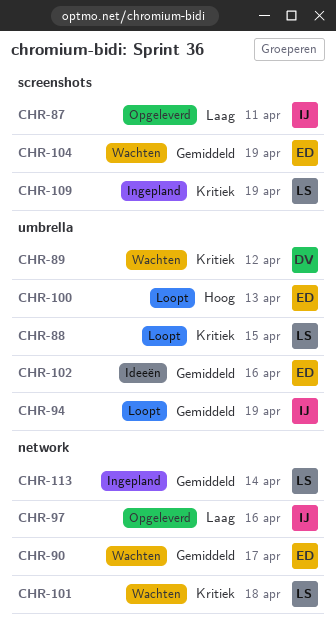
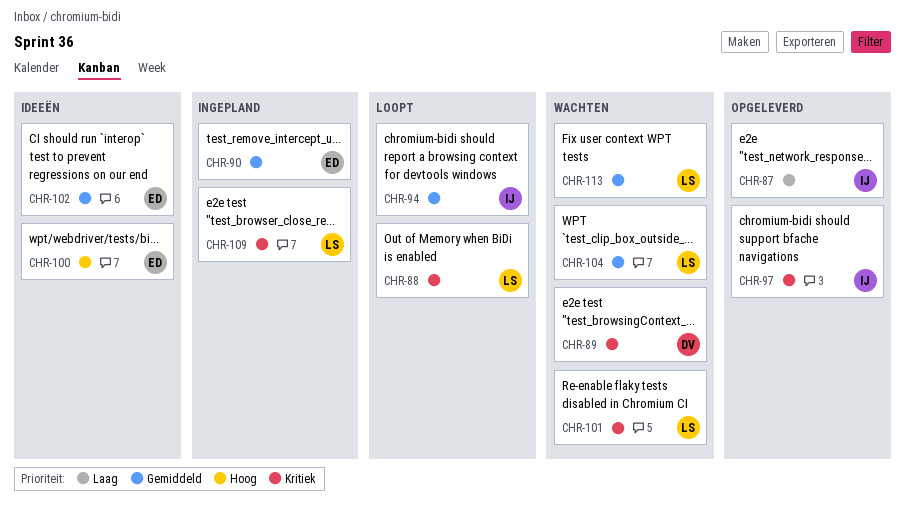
CHR-90, status: Wachten -> Ingepland
CHR-97, priority: Laag -> Kritiek
CHR-100, status: Loopt -> Ideeën
CHR-104, owner: ED -> LS
CHR-113, status: Ingepland -> Wachten

